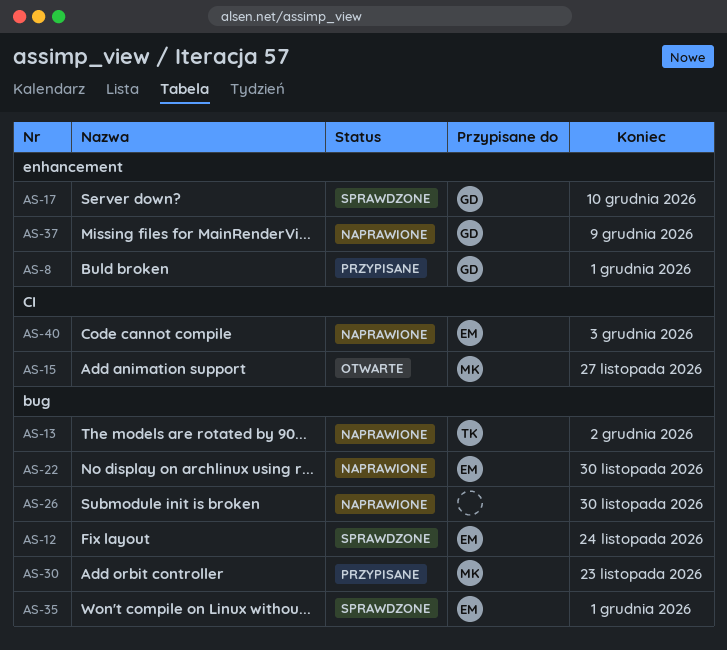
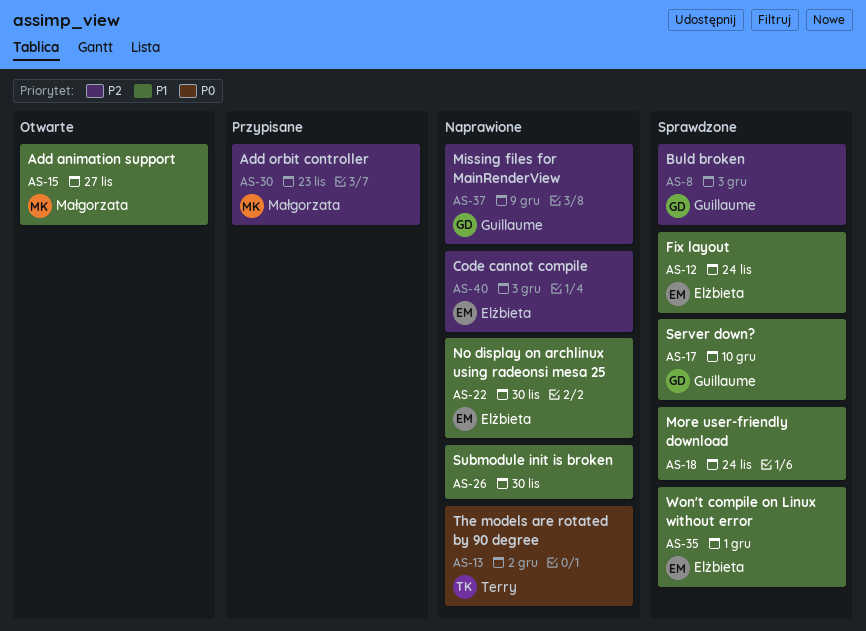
AS-8, status: Przypisane -> Sprawdzone
AS-8, due: Dec 1 -> Dec 3
AS-18: none -> present

